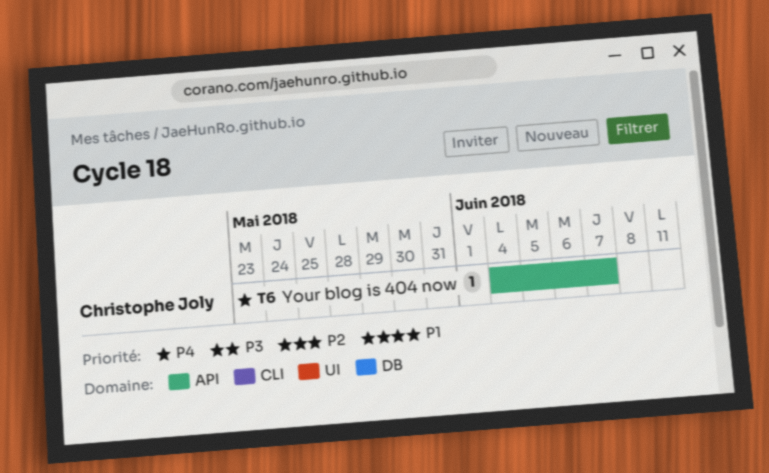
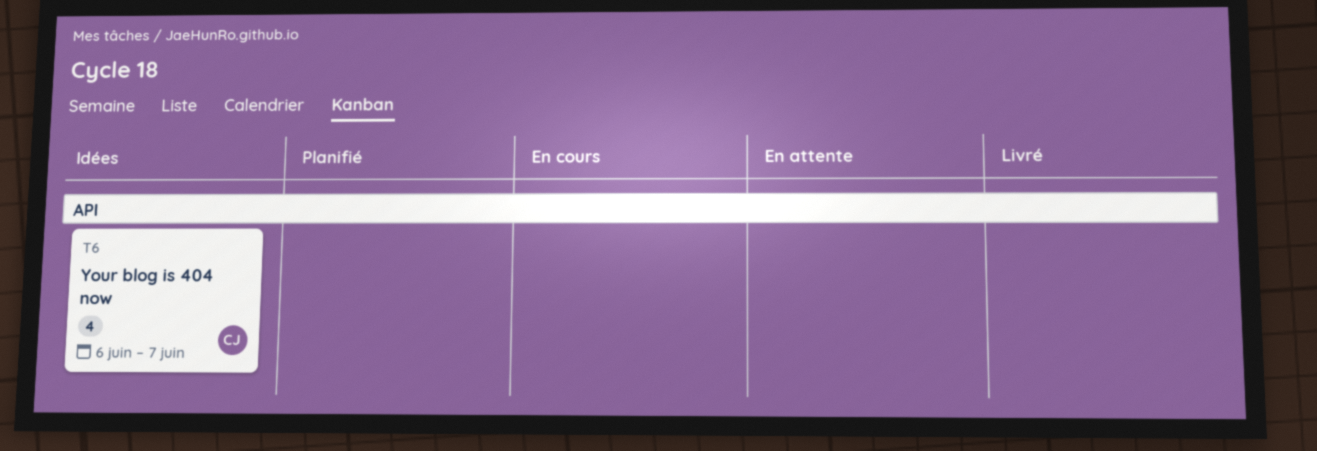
T6, estimate: 1 -> 4
T6, start: Jun 4 -> Jun 6

